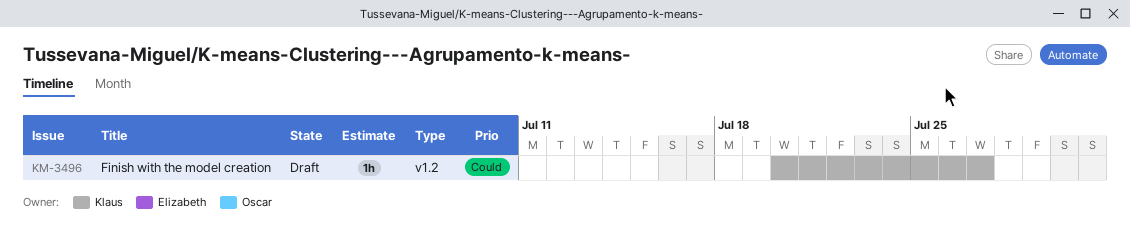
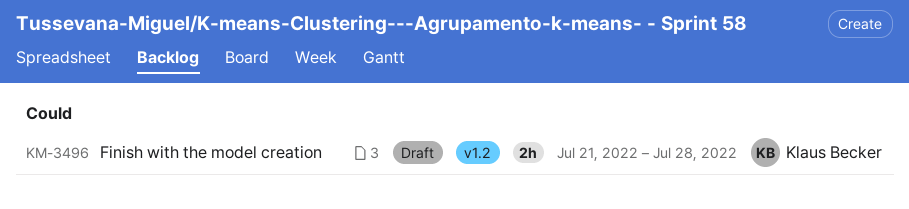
KM-3496, estimate: 1h -> 2h
KM-3496, start: Jul 20 -> Jul 21
KM-3496, due: Jul 27 -> Jul 28

